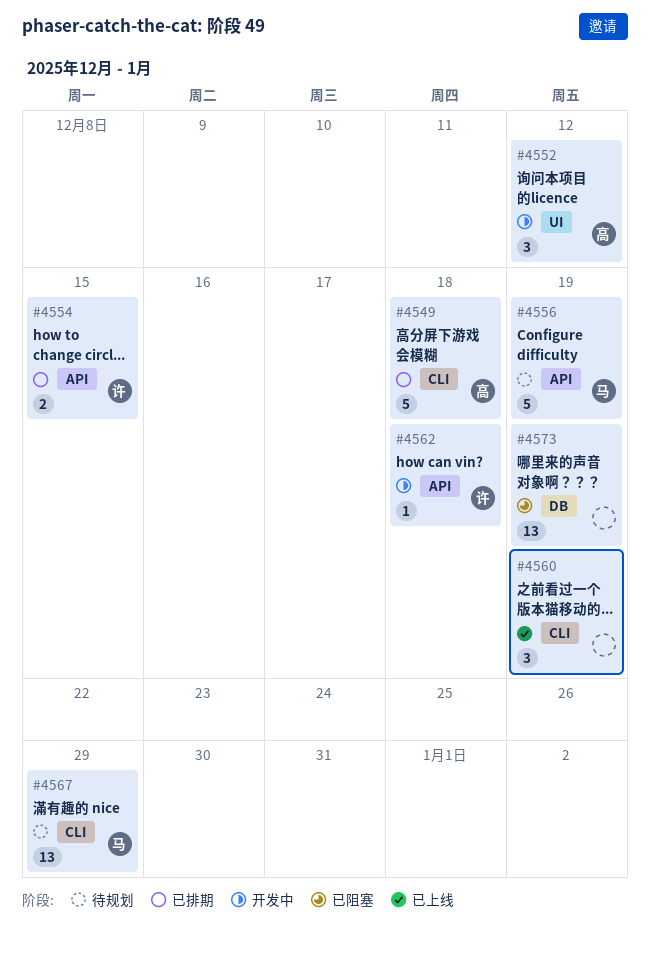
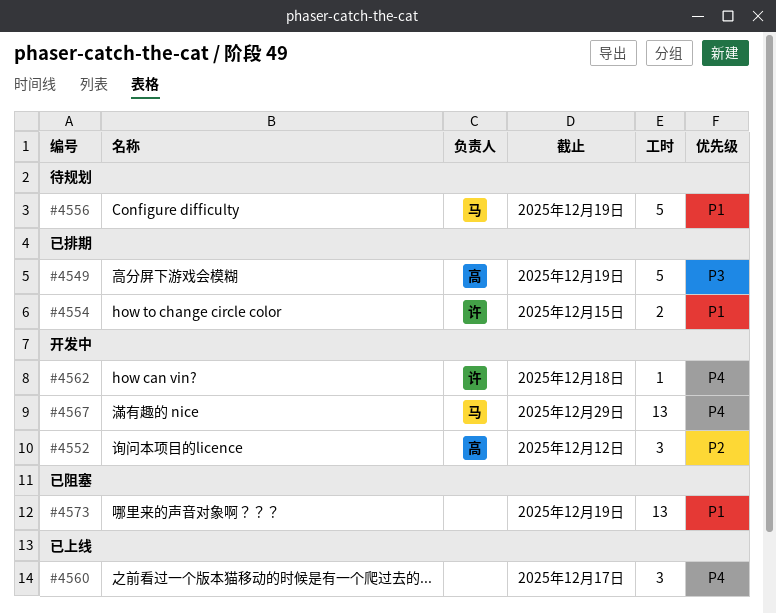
#4549, due: Dec 18 -> Dec 19
#4560, due: Dec 19 -> Dec 17
#4567, status: 待规划 -> 开发中

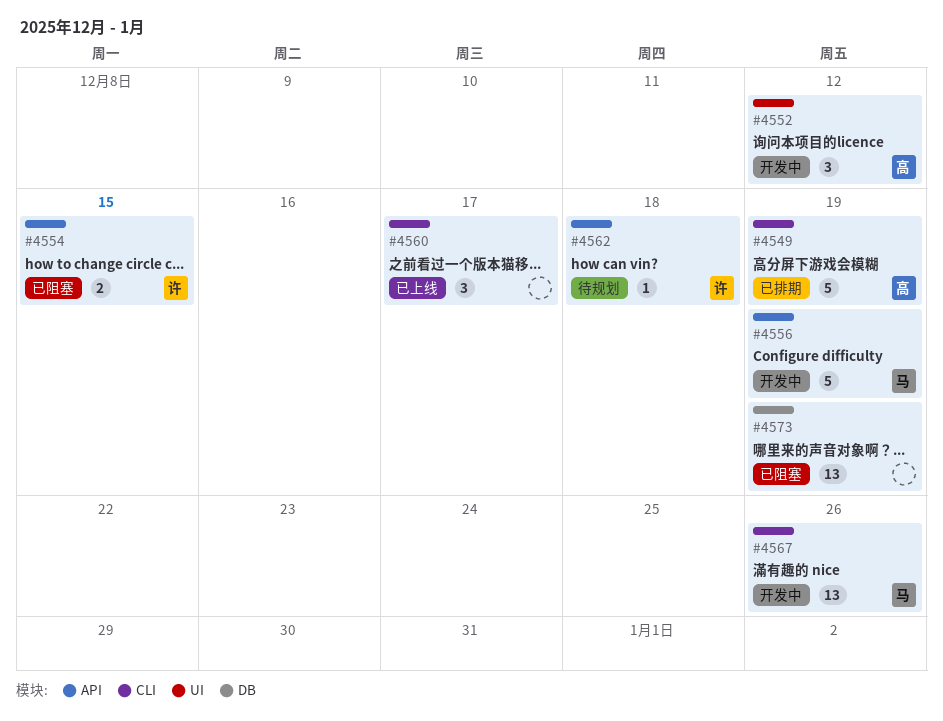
#4554, status: 已排期 -> 已阻塞
#4556, status: 待规划 -> 开发中
#4562, status: 开发中 -> 待规划
#4567, due: Dec 29 -> Dec 26

